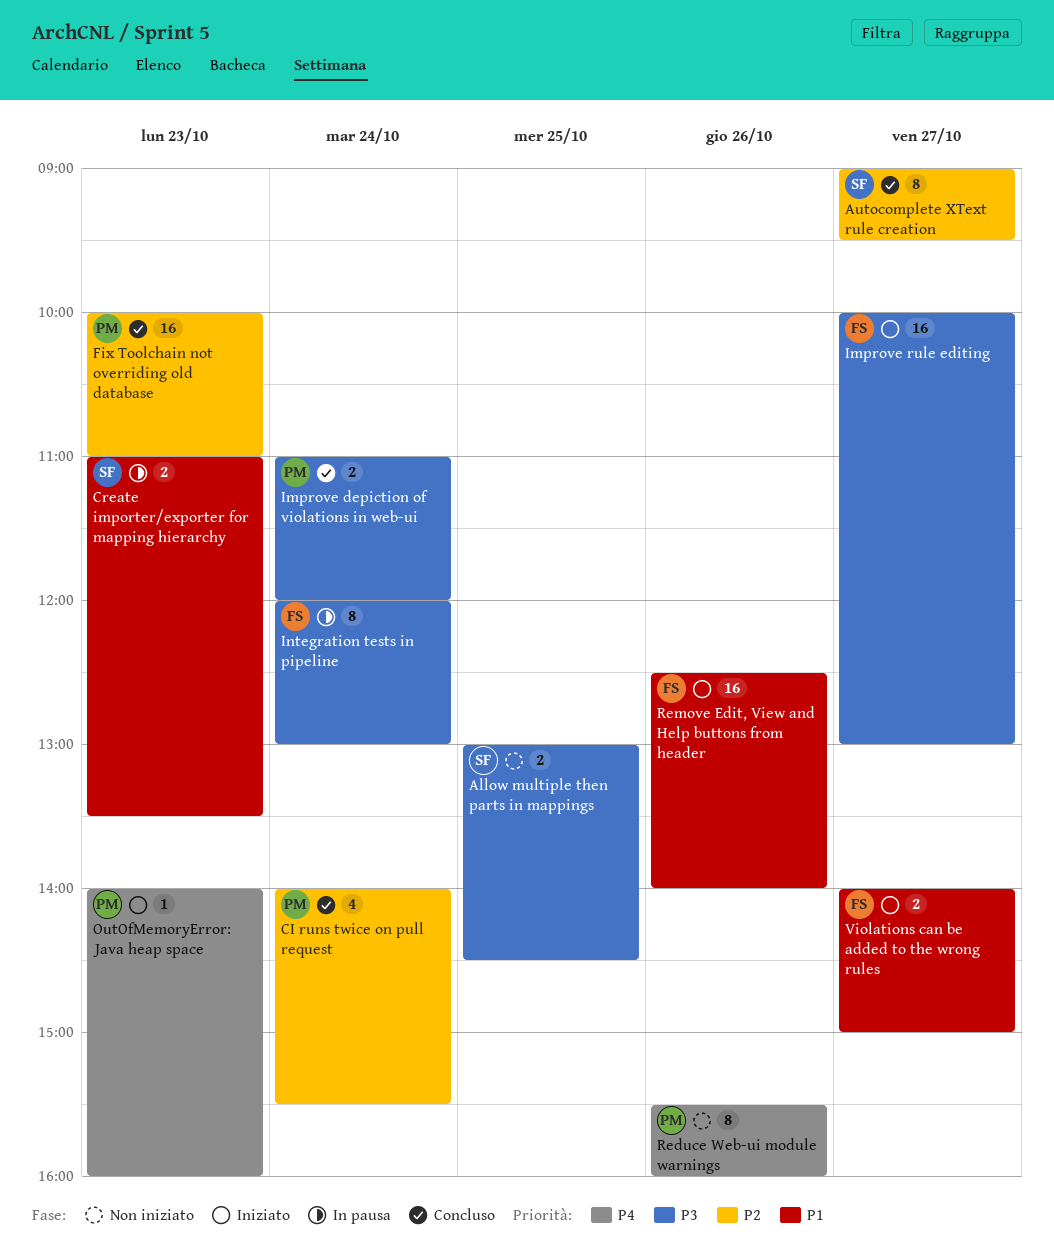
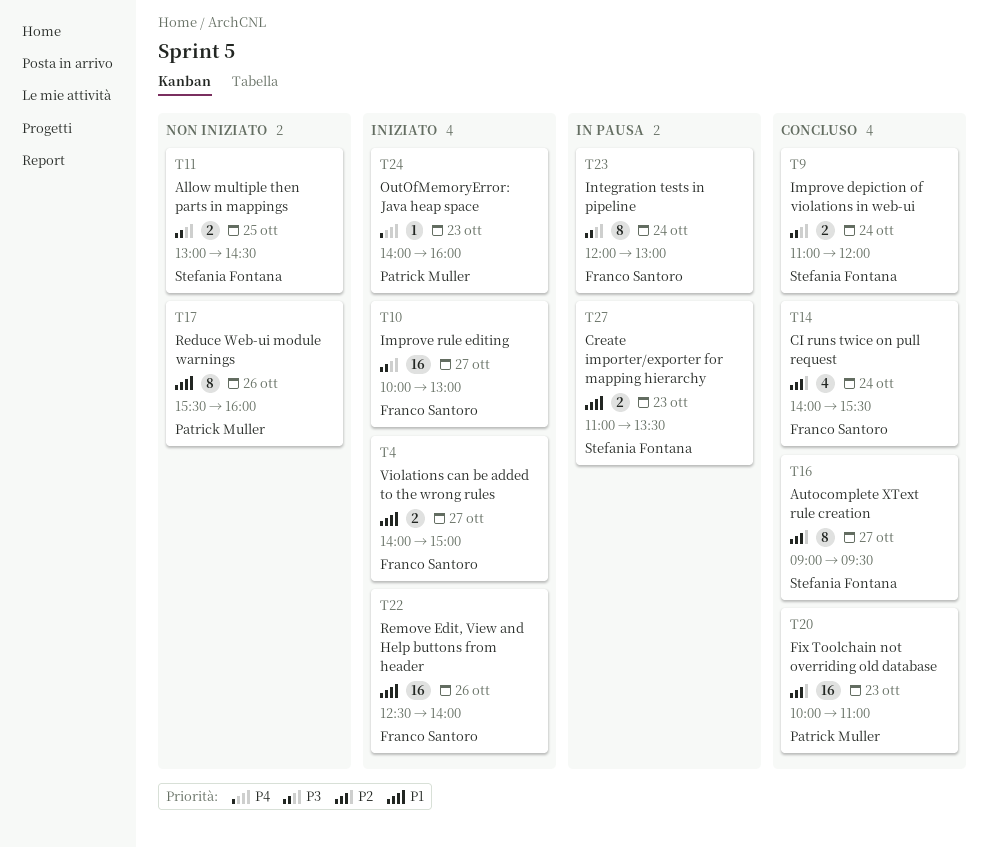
CI runs twice on pull request, owner: Patrick Muller -> Franco Santoro
Improve depiction of violations in web-ui, owner: Patrick Muller -> Stefania Fontana
Reduce Web-ui module warnings, priority: P4 -> P1

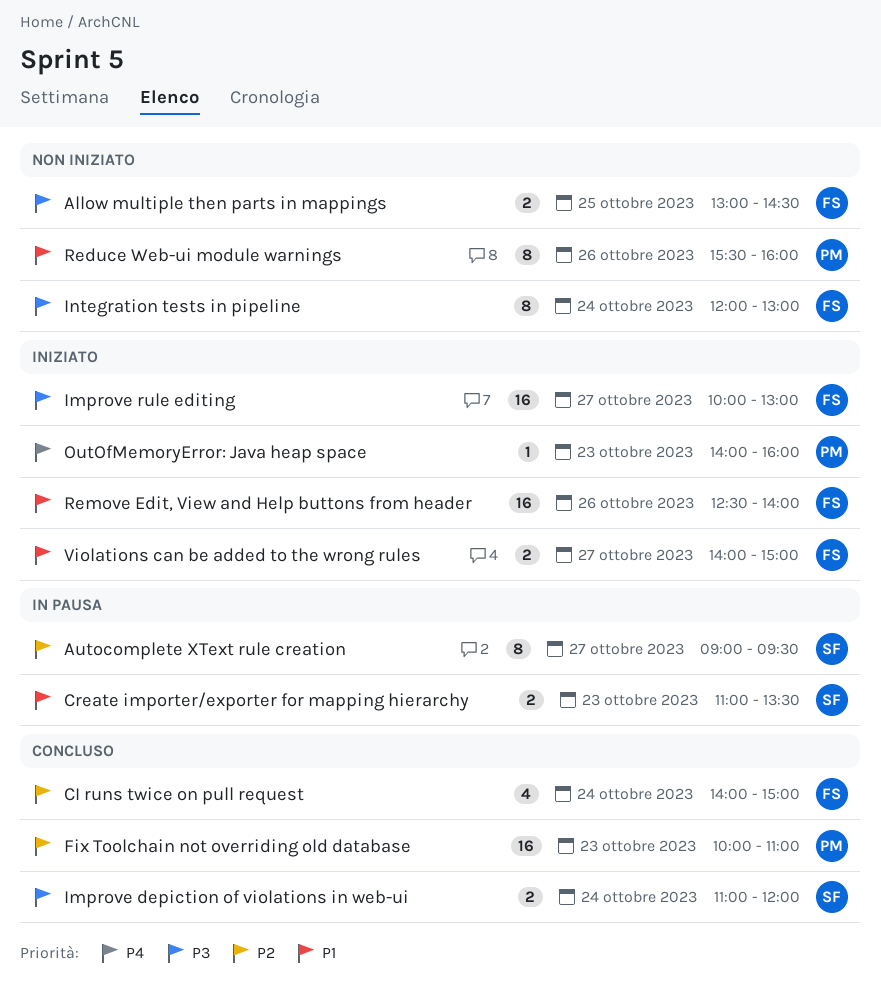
Allow multiple then parts in mappings, owner: Stefania Fontana -> Franco Santoro
Autocomplete XText rule creation, status: Concluso -> In pausa
CI runs twice on pull request, ends: 15:30 -> 15:00
Integration tests in pipeline, status: In pausa -> Non iniziato

